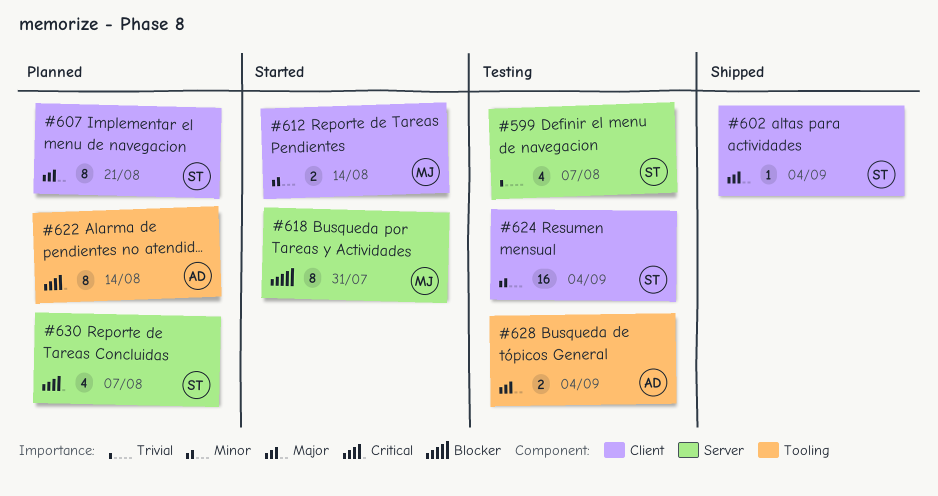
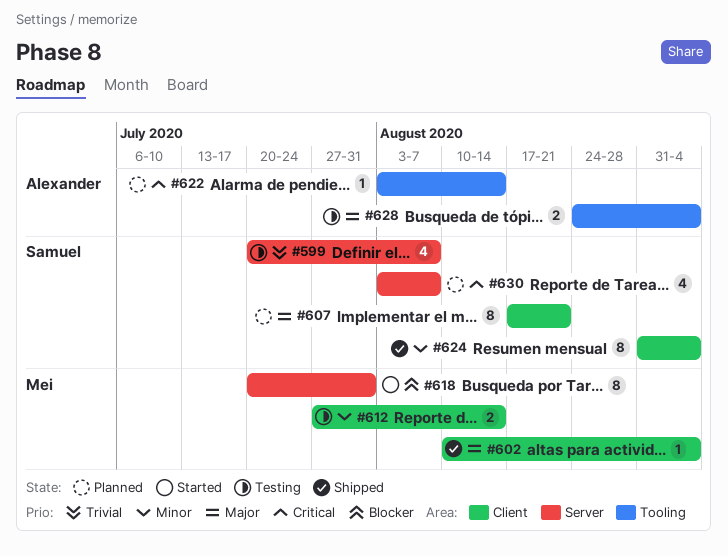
#602, owner: Samuel -> Mei
#612, status: Started -> Testing
#622, estimate: 8 -> 1
#624, status: Testing -> Shipped
#624, estimate: 16 -> 8

